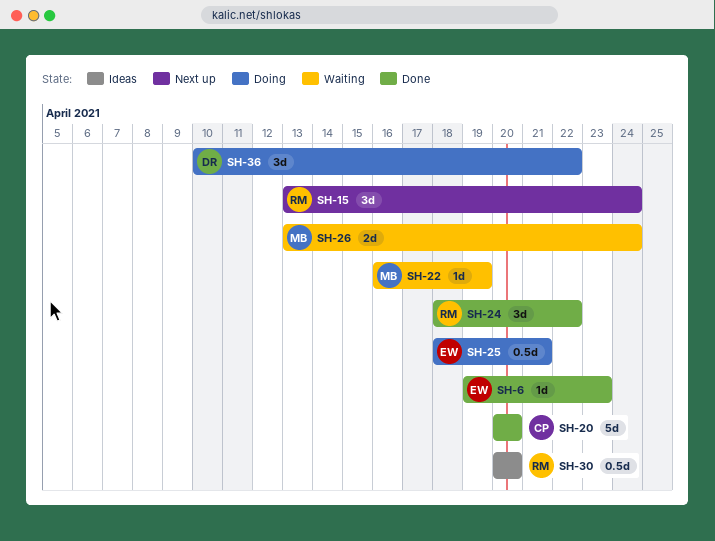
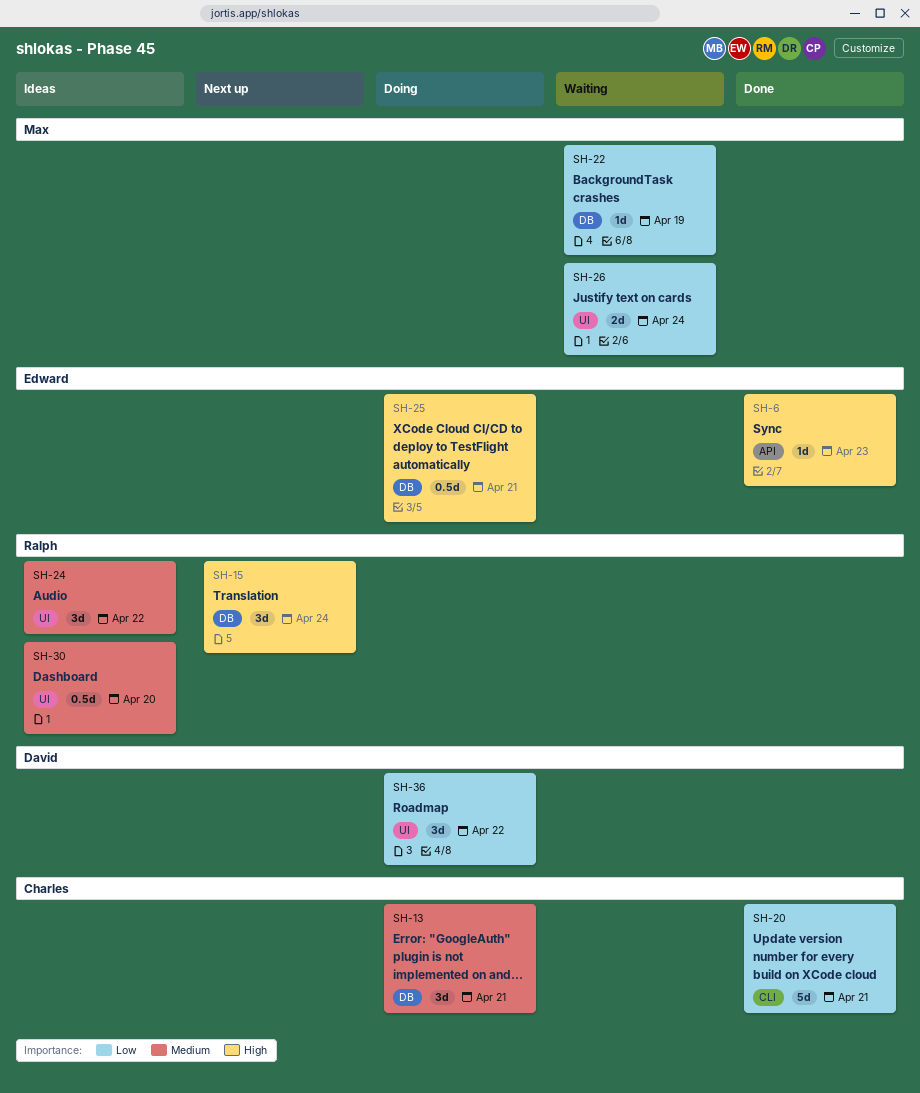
SH-13: none -> present
SH-20, due: Apr 20 -> Apr 21
SH-24, status: Done -> Ideas

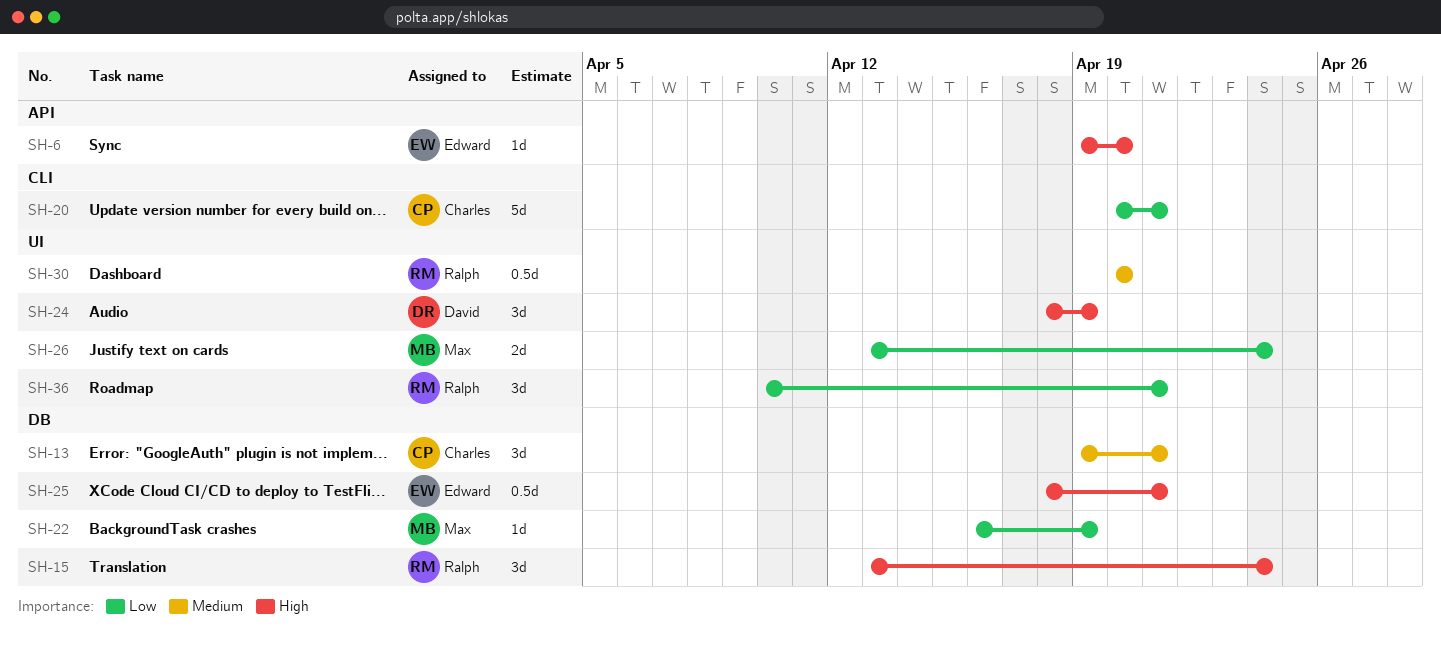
SH-6, due: Apr 23 -> Apr 20
SH-24, owner: Ralph -> David
SH-24, priority: Medium -> High
SH-24, due: Apr 22 -> Apr 19
SH-36, owner: David -> Ralph
SH-36, due: Apr 22 -> Apr 21

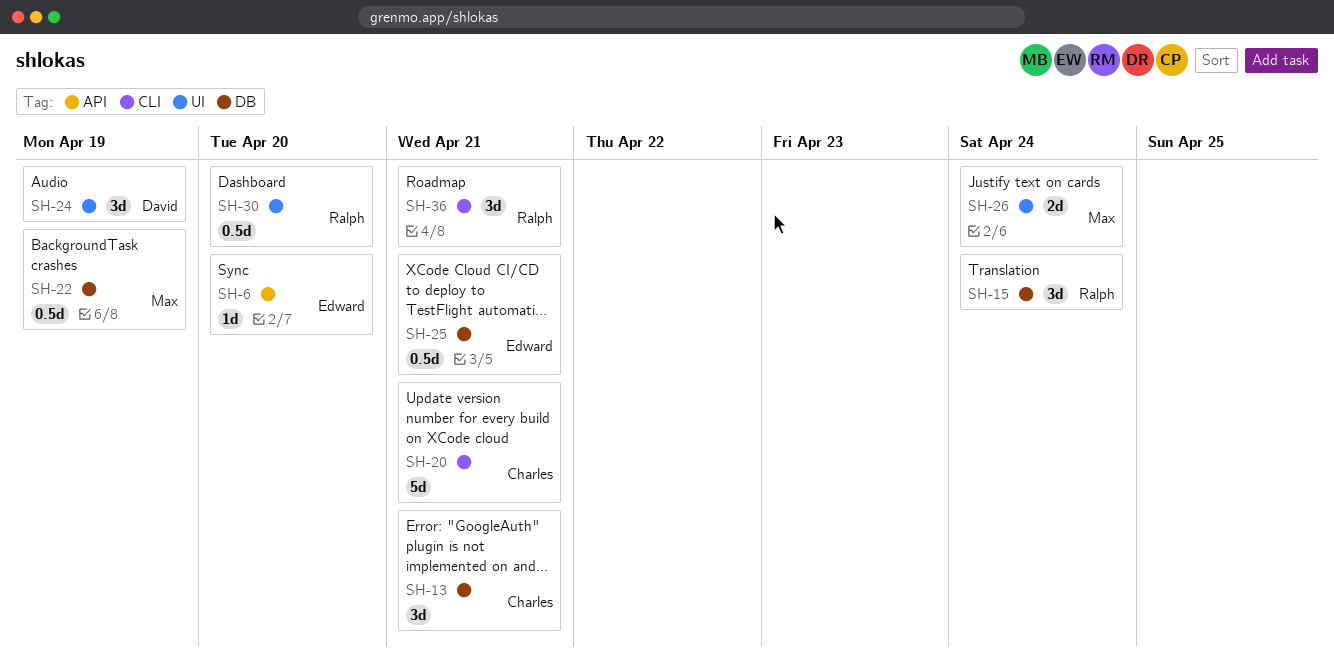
SH-22, estimate: 1d -> 0.5d
SH-36, label: UI -> CLI

